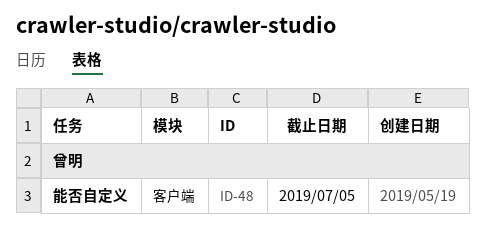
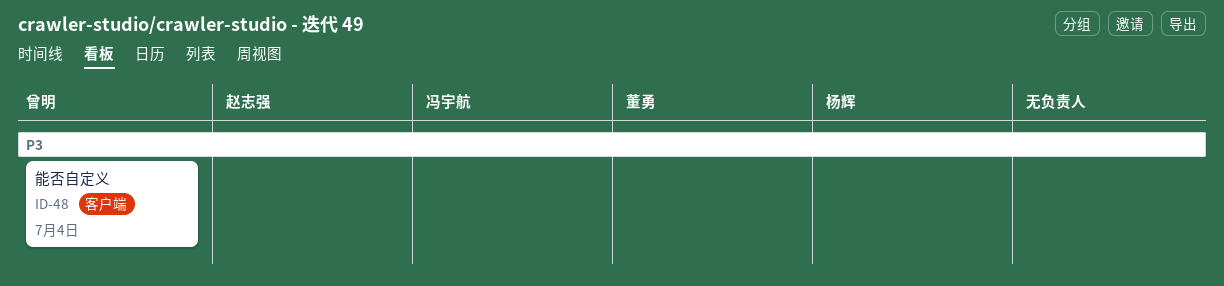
ID-48, due: Jul 5 -> Jul 4

